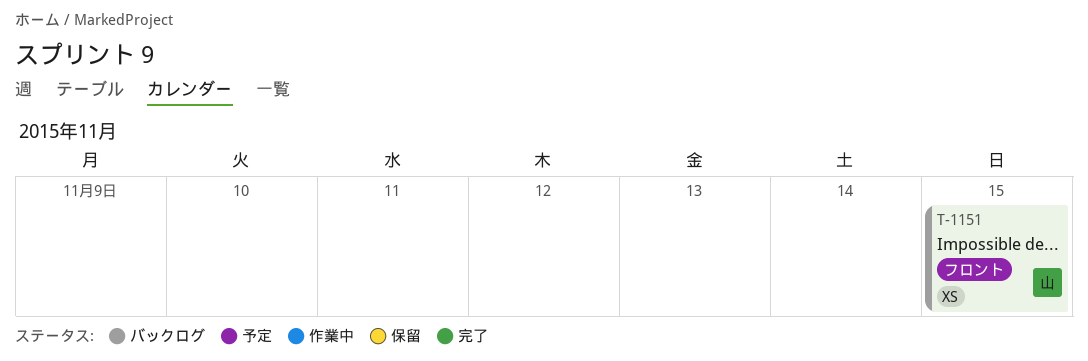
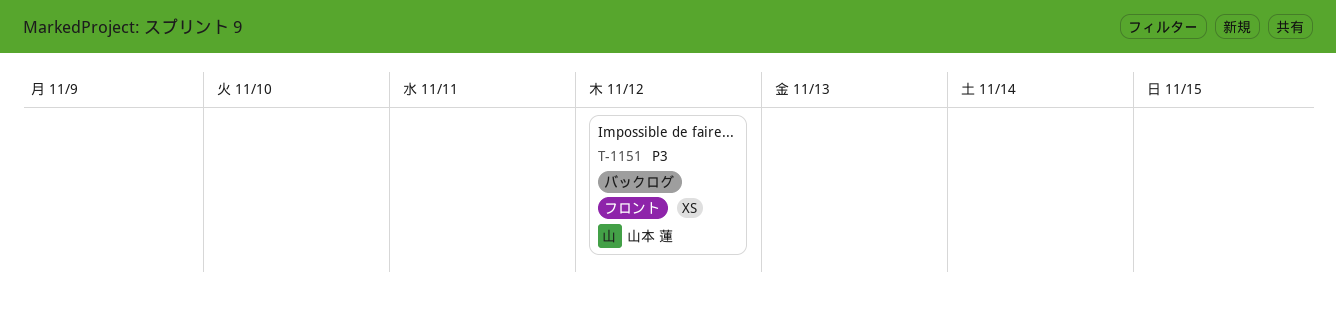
T-1151, due: Nov 15 -> Nov 12

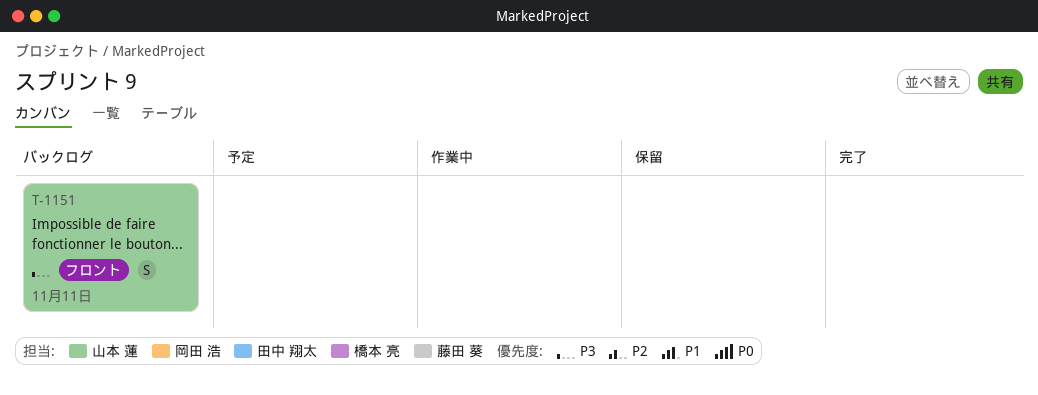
T-1151, estimate: XS -> S
T-1151, due: Nov 12 -> Nov 11

